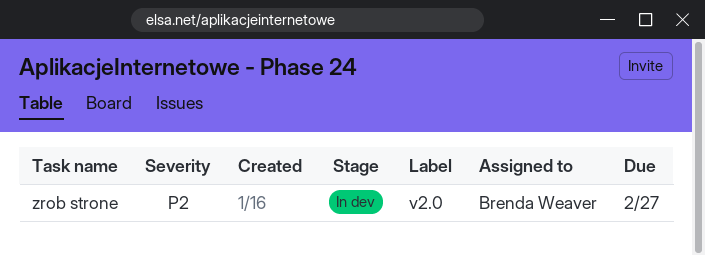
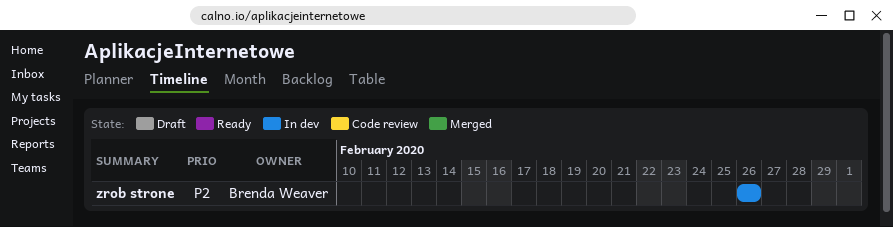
zrob strone, due: Feb 27 -> Feb 26

